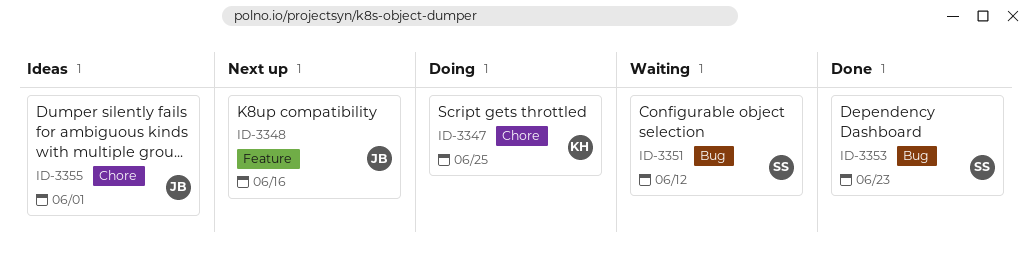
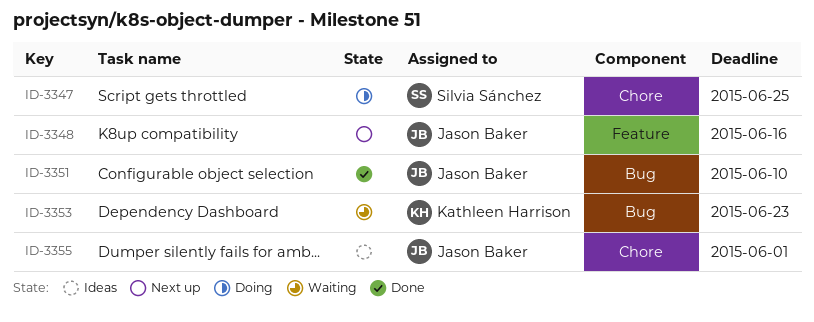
ID-3347, owner: Kathleen Harrison -> Silvia Sánchez
ID-3351, status: Waiting -> Done
ID-3351, owner: Silvia Sánchez -> Jason Baker
ID-3351, due: Jun 12 -> Jun 10
ID-3353, status: Done -> Waiting
ID-3353, owner: Silvia Sánchez -> Kathleen Harrison

